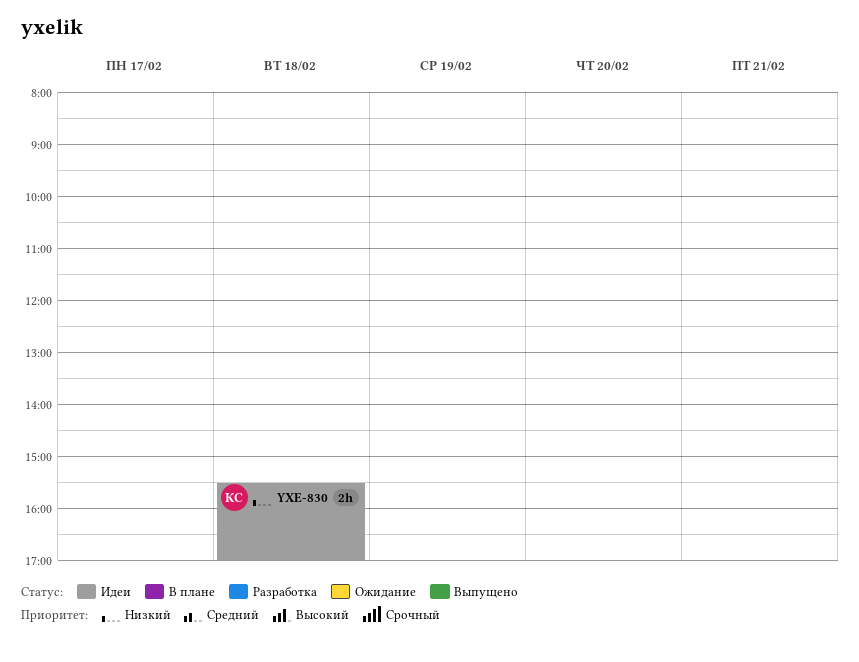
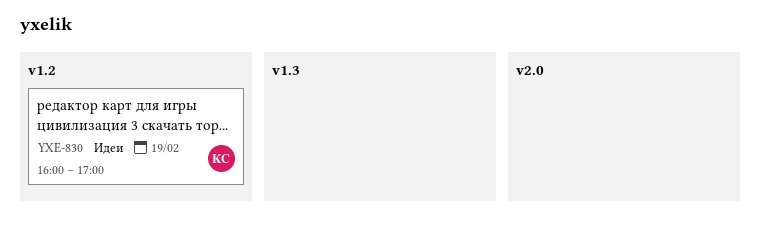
YXE-830, day: Feb 18 -> Feb 19
YXE-830, begins: 15:30 -> 16:00

